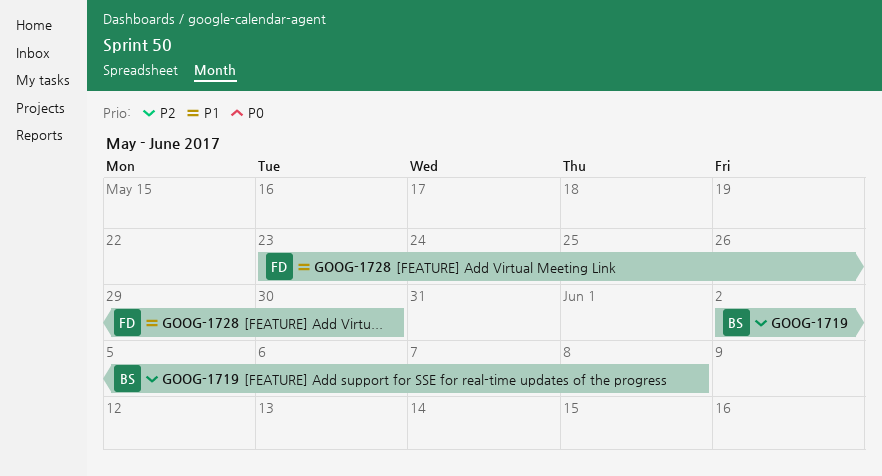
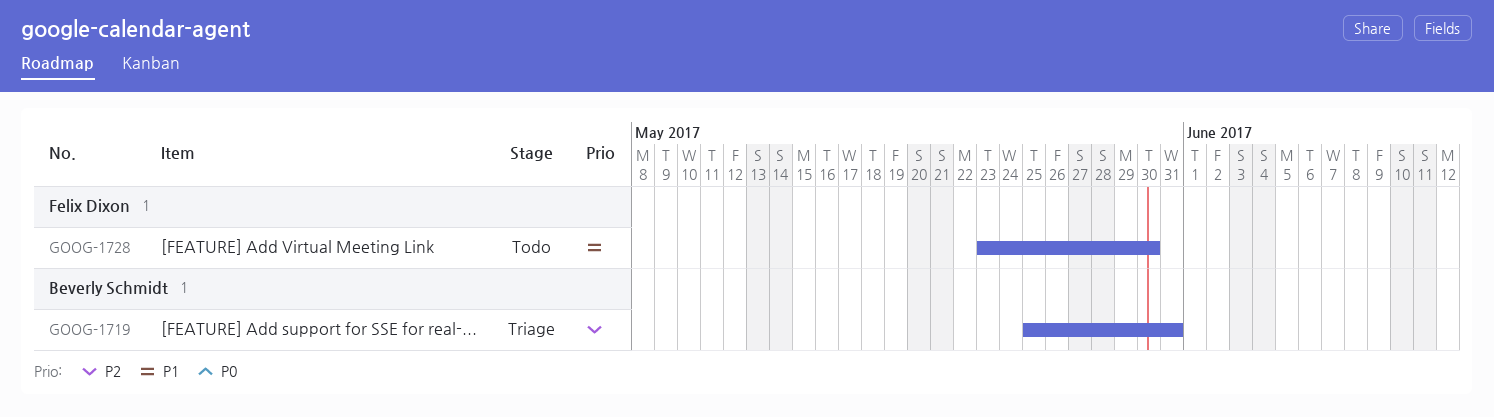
GOOG-1719, start: Jun 2 -> May 25
GOOG-1719, due: Jun 8 -> May 31

